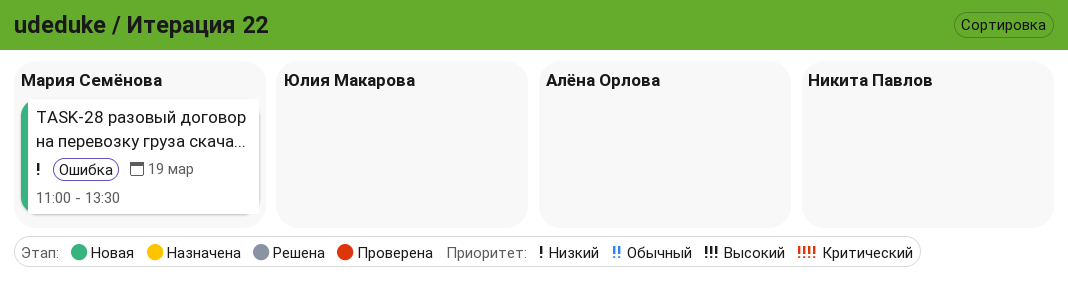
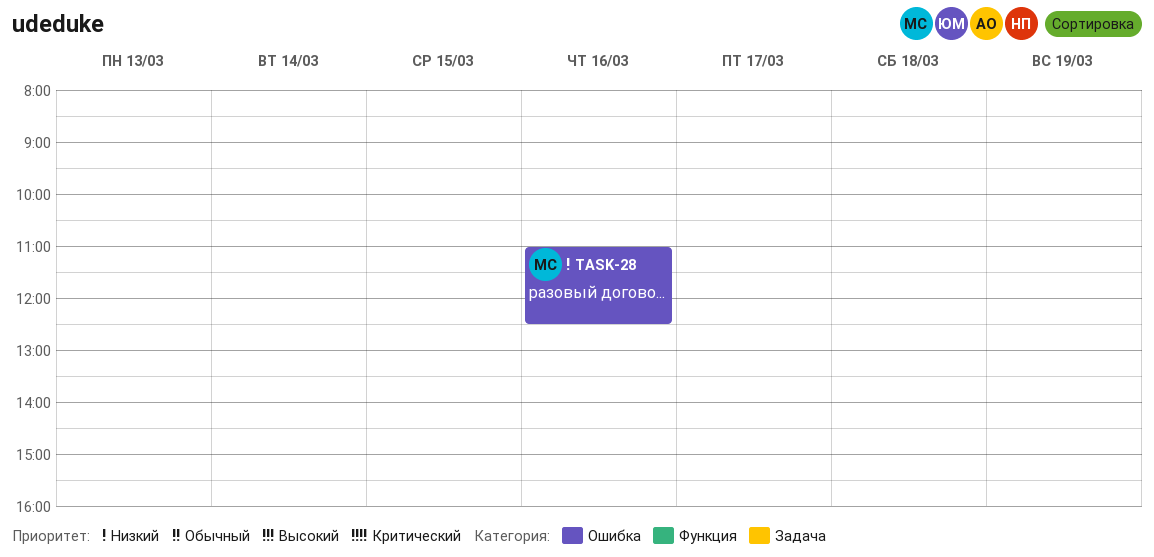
TASK-28, day: Mar 19 -> Mar 16
TASK-28, ends: 13:30 -> 12:30

